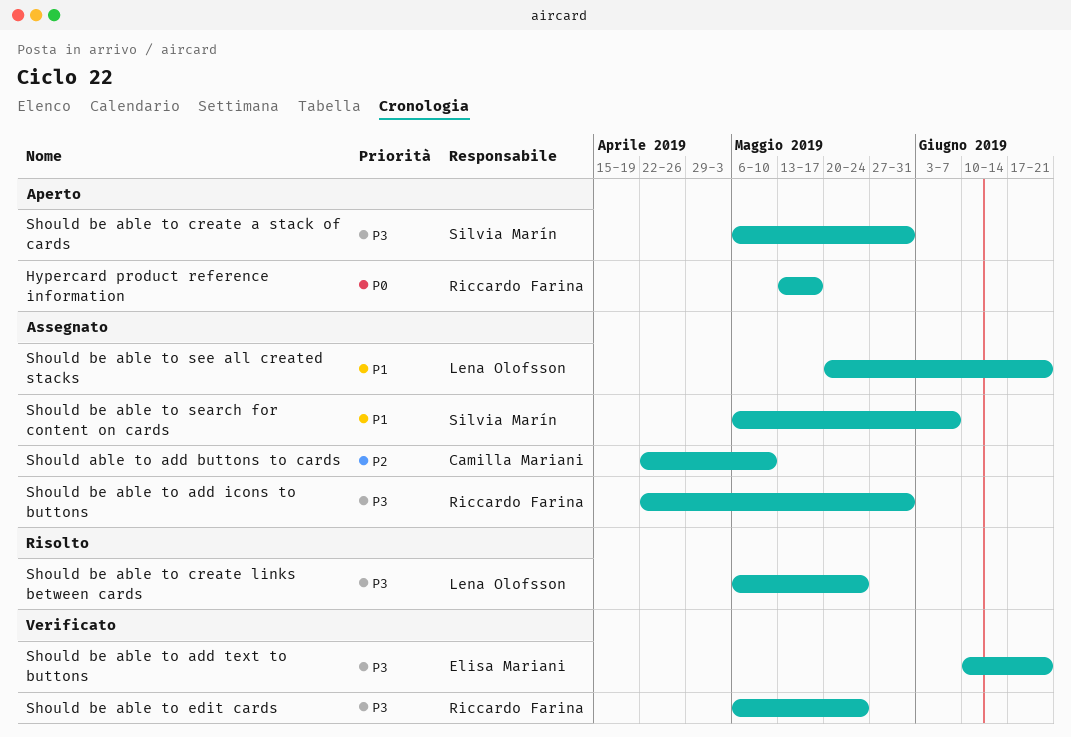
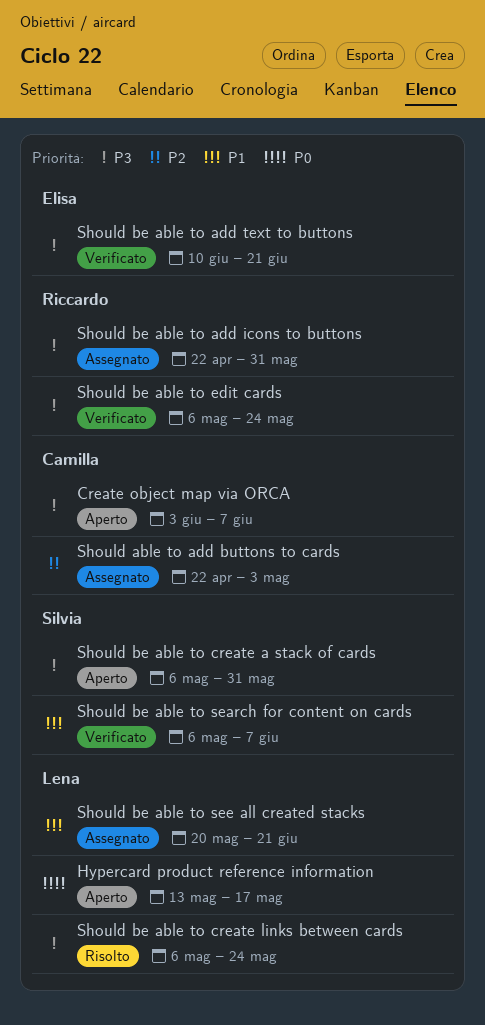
Create object map via ORCA: none -> present
Hypercard product reference information, owner: Riccardo Farina -> Lena Olofsson
Should able to add buttons to cards, due: May 10 -> May 3
Should be able to search for content on cards, status: Assegnato -> Verificato

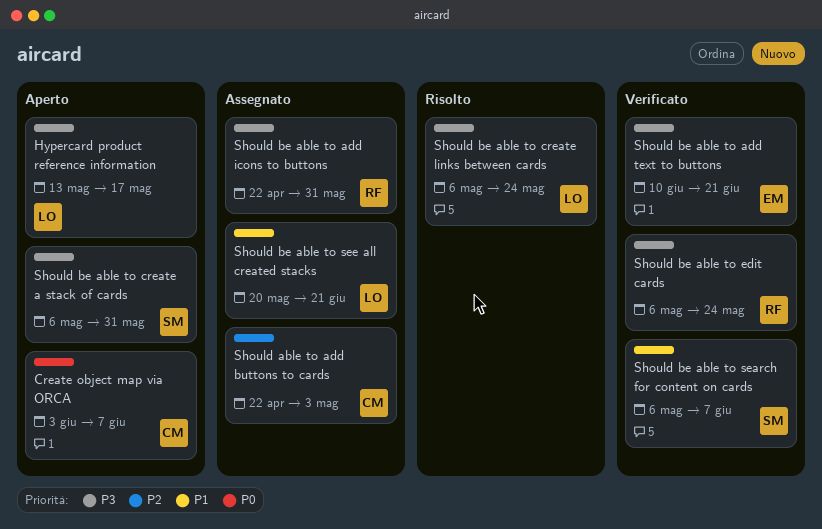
Create object map via ORCA, priority: P3 -> P0
Hypercard product reference information, priority: P0 -> P3

